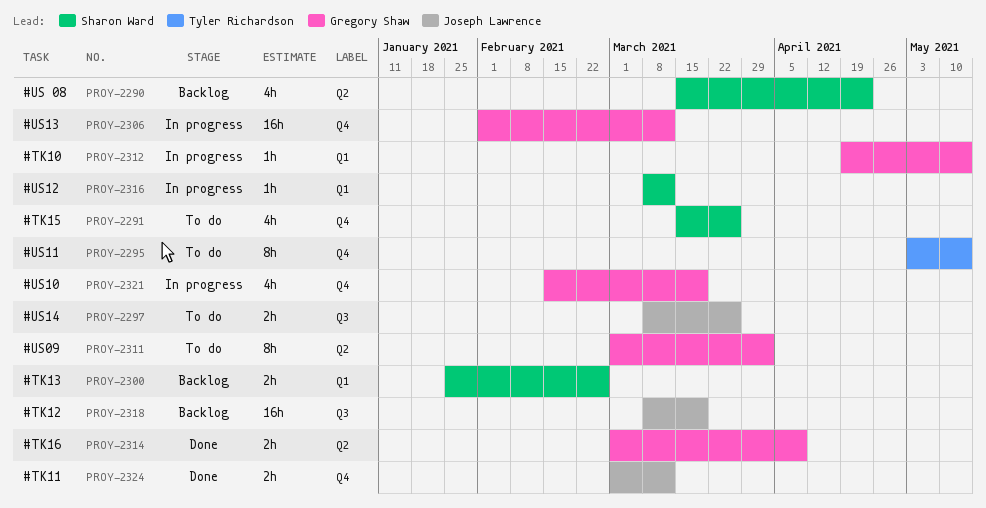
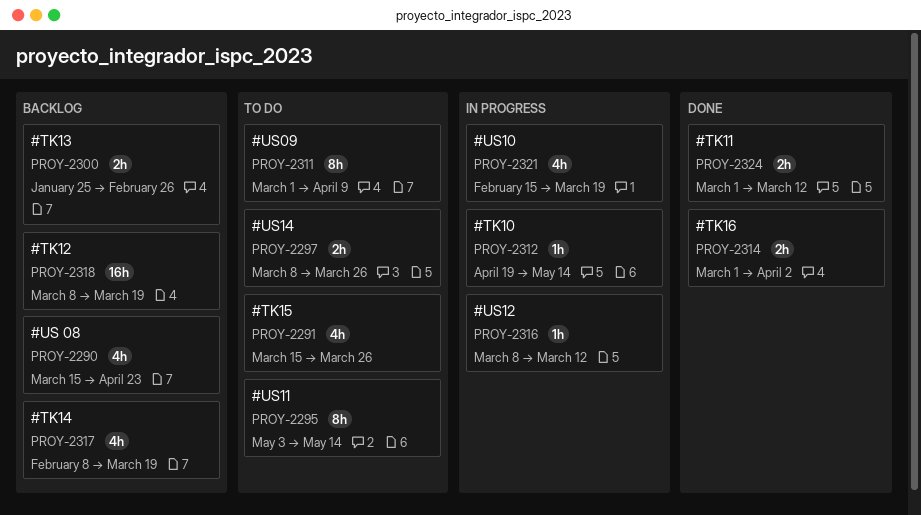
PROY-2306: present -> none
PROY-2311, due: Apr 2 -> Apr 9
PROY-2314, due: Apr 9 -> Apr 2
PROY-2317: none -> present

